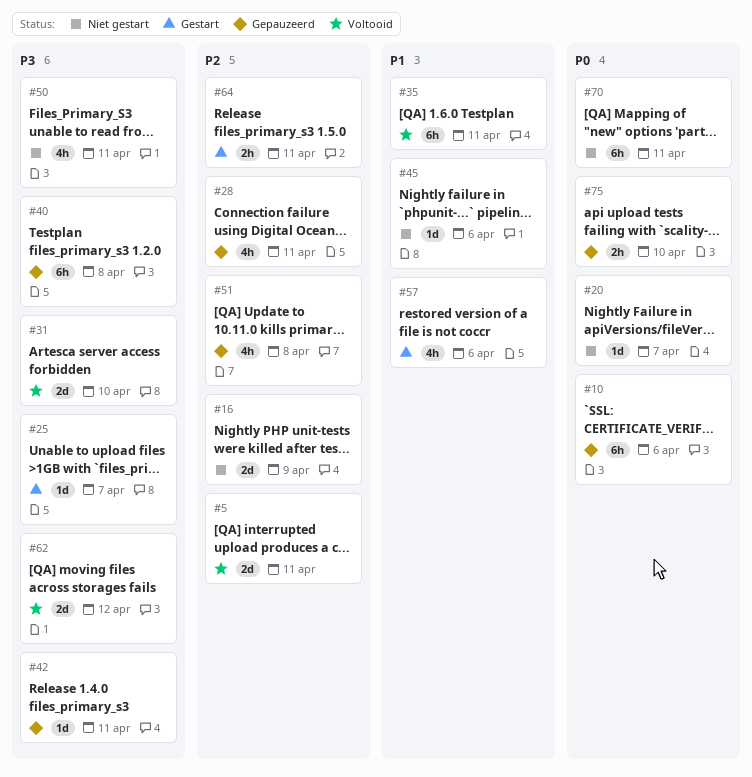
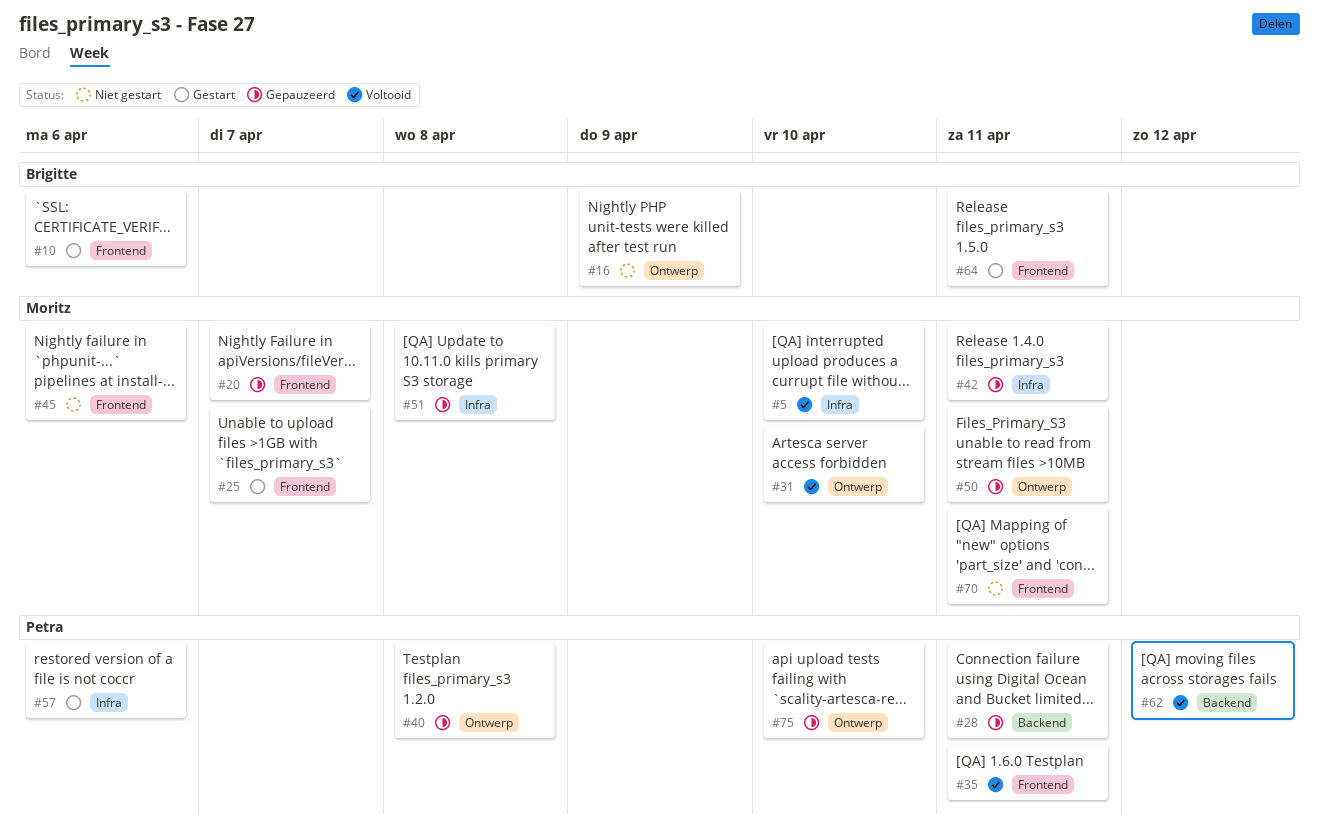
#5, due: Apr 11 -> Apr 10
#10, status: Gepauzeerd -> Gestart
#20, status: Niet gestart -> Gepauzeerd
#50, status: Niet gestart -> Gepauzeerd

